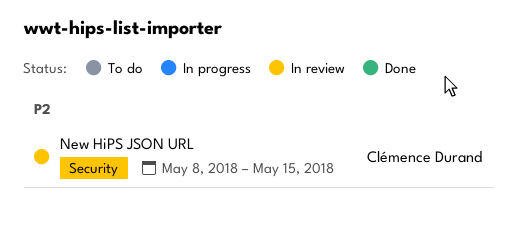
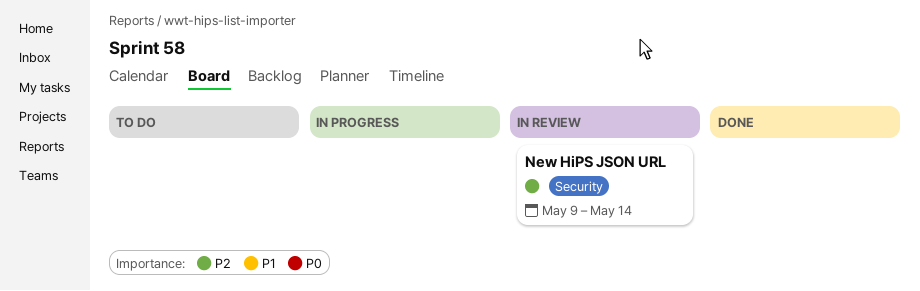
New HiPS JSON URL, start: May 8 -> May 9
New HiPS JSON URL, due: May 15 -> May 14

